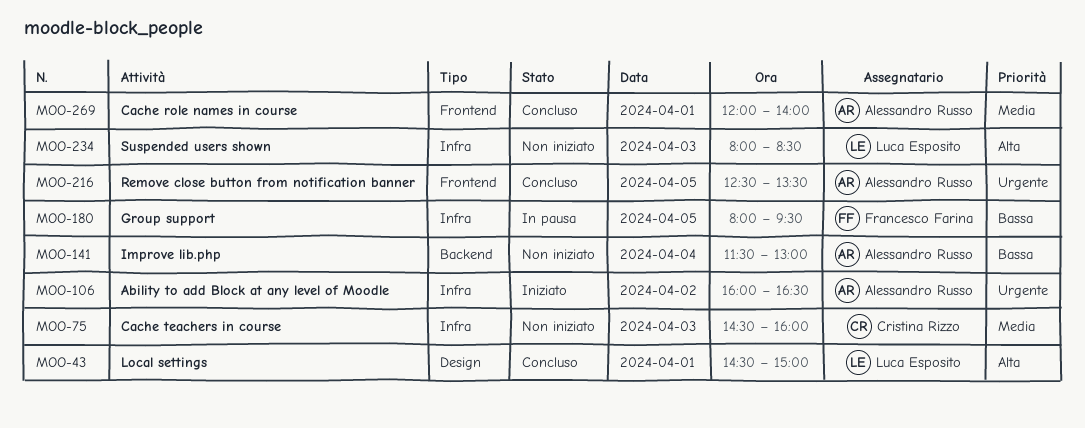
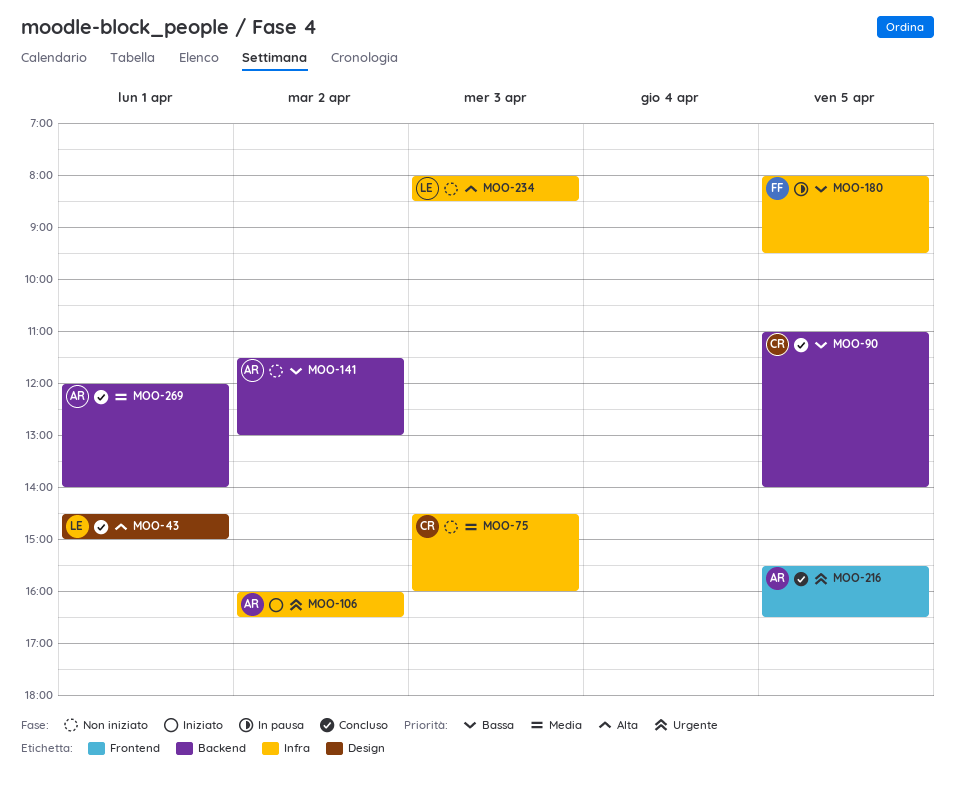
MOO-90: none -> present
MOO-141, day: Apr 4 -> Apr 2
MOO-216, begins: 12:30 -> 15:30
MOO-216, ends: 13:30 -> 16:30
MOO-269, label: Frontend -> Backend

